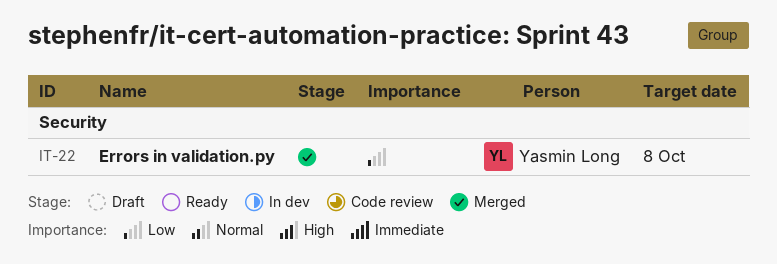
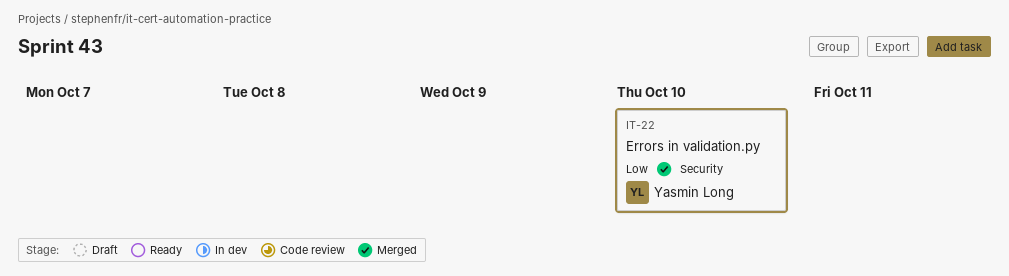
IT-22, due: Oct 8 -> Oct 10

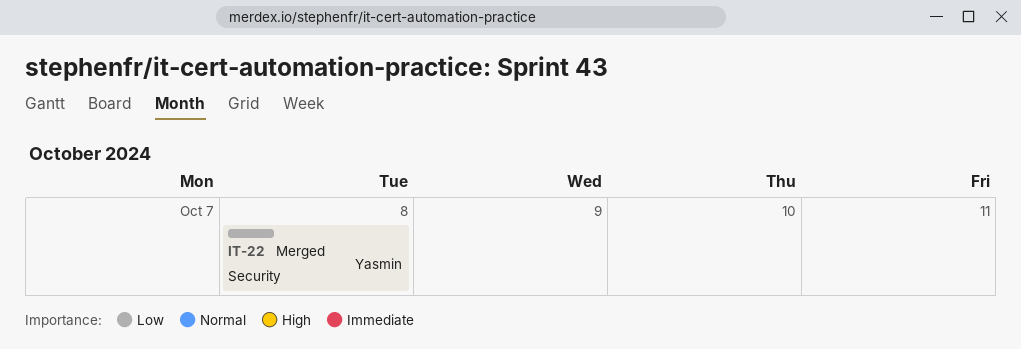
IT-22, due: Oct 10 -> Oct 8

